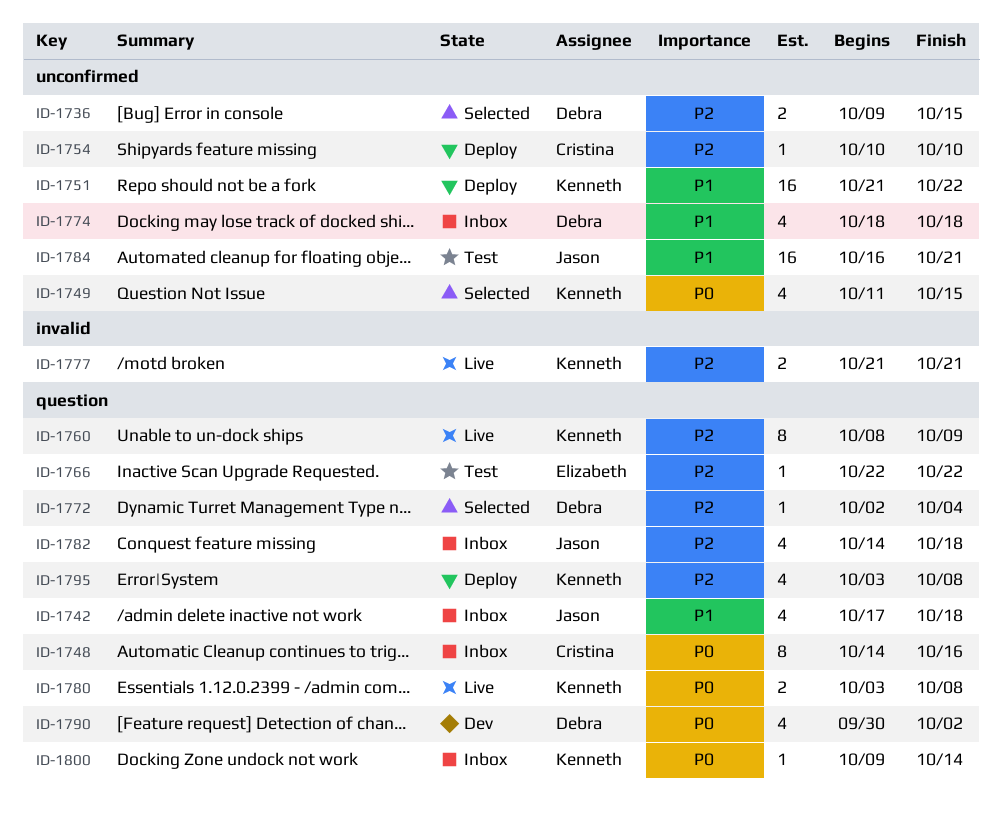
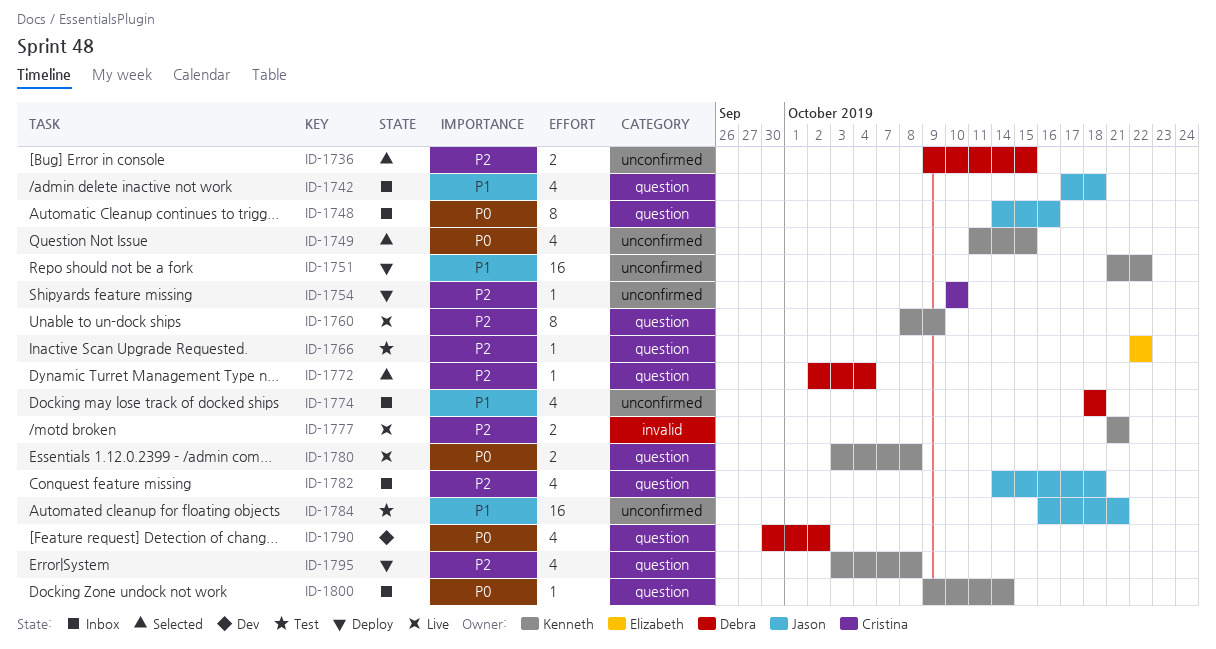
ID-1748, owner: Cristina -> Jason

